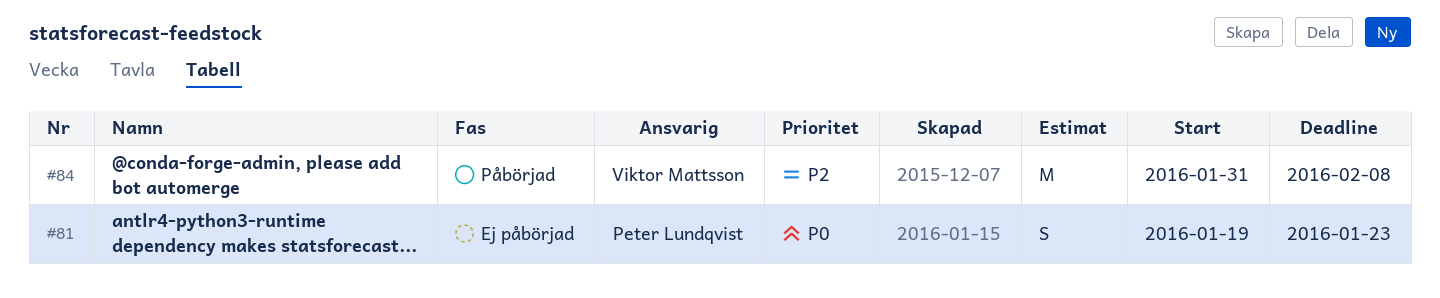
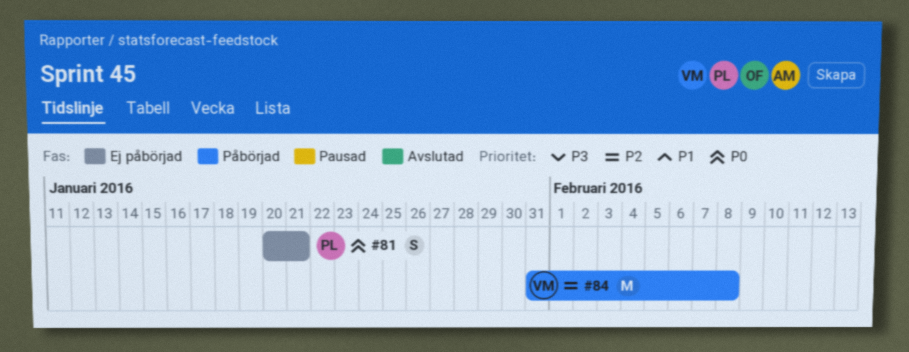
#81, start: Jan 19 -> Jan 20
#81, due: Jan 23 -> Jan 21

